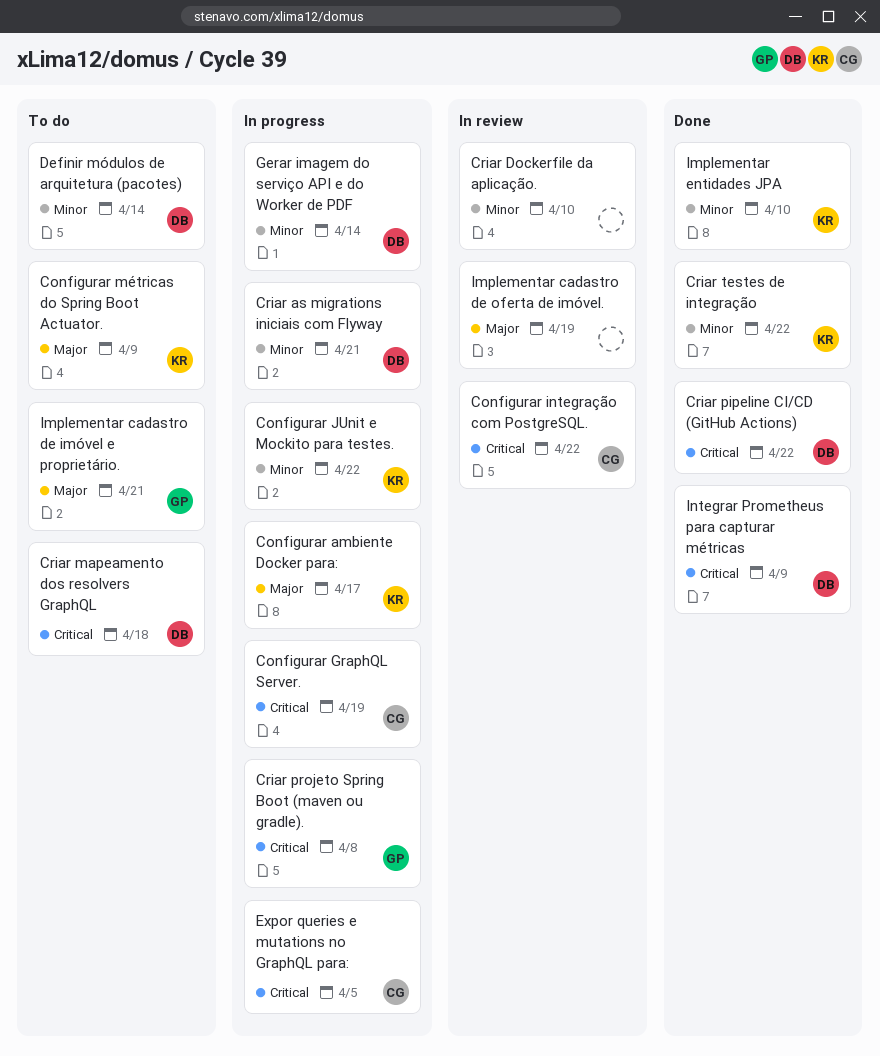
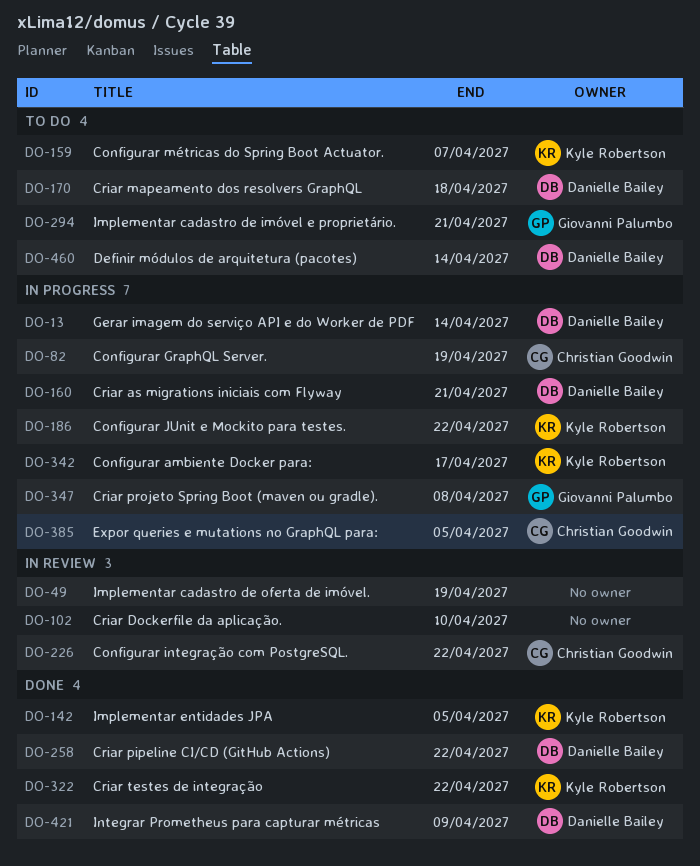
Configurar métricas do Spring Boot Actuator., due: Apr 9 -> Apr 7
Implementar entidades JPA, due: Apr 10 -> Apr 5

